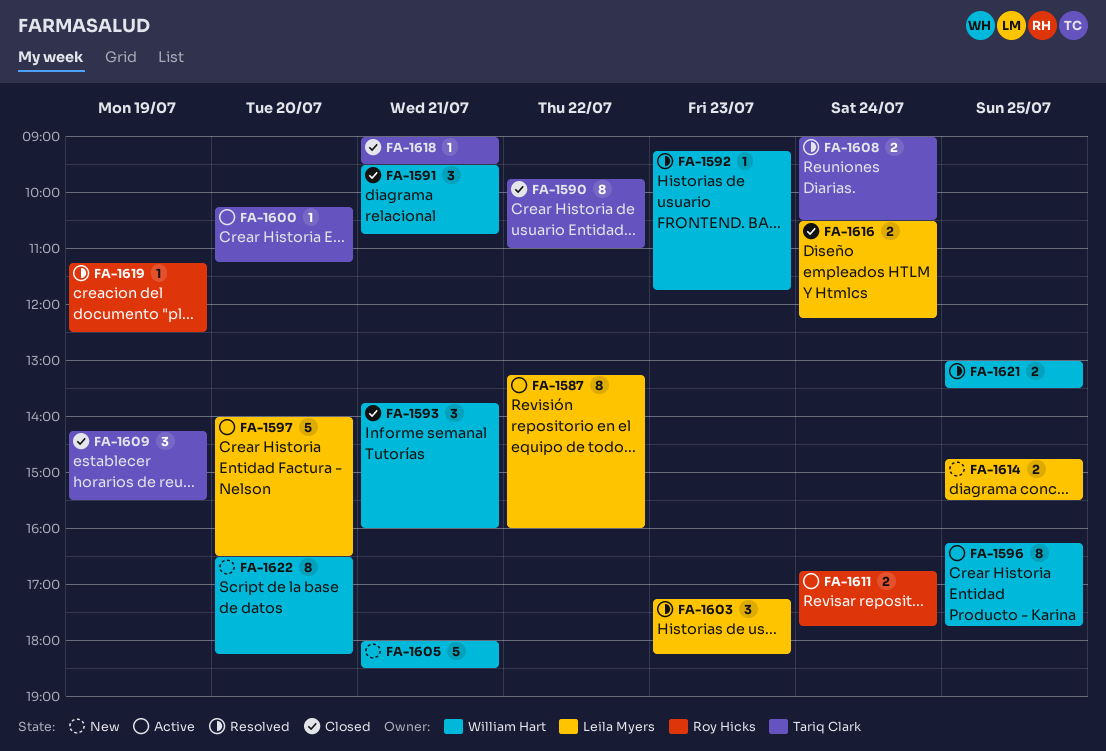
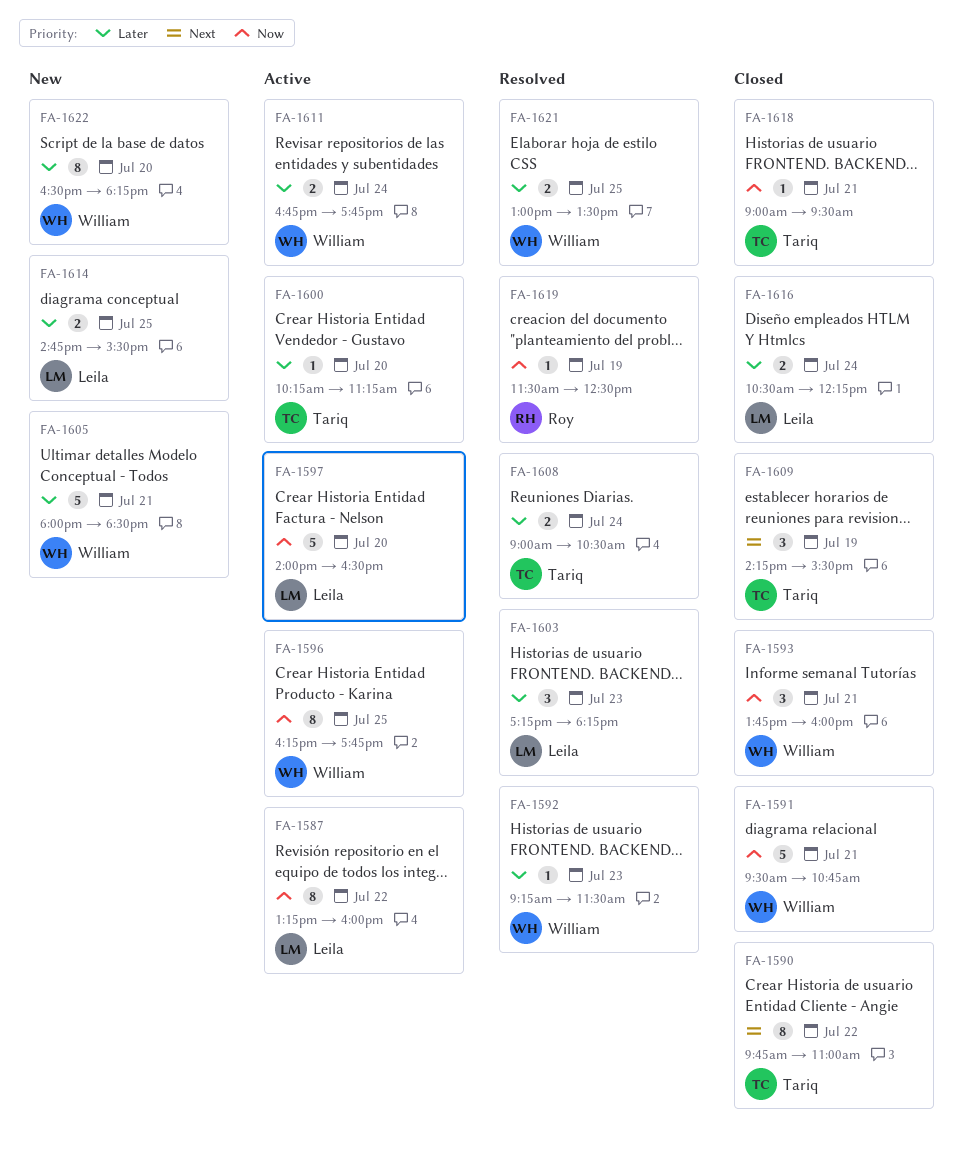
FA-1591, estimate: 3 -> 5
FA-1592, ends: 11:45 -> 11:30
FA-1611, owner: Roy Hicks -> William Hart
FA-1619, begins: 11:15 -> 11:30

